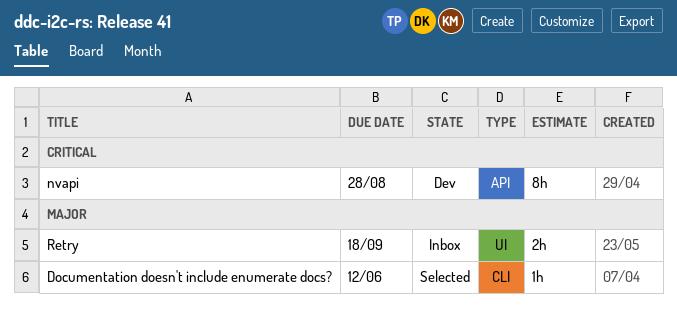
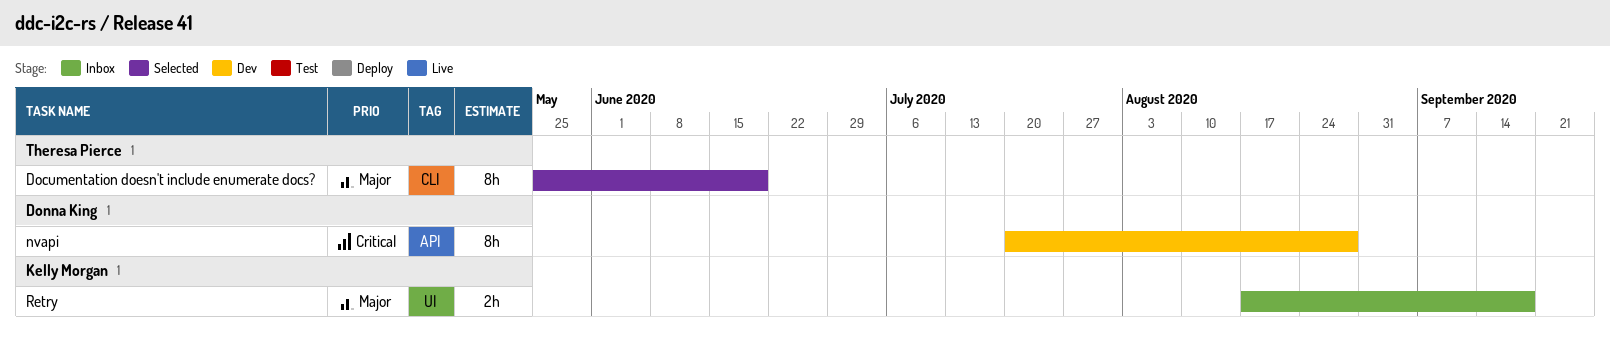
Documentation doesn't include enumerate docs?, estimate: 1h -> 8h
Documentation doesn't include enumerate docs?, due: Jun 12 -> Jun 19

